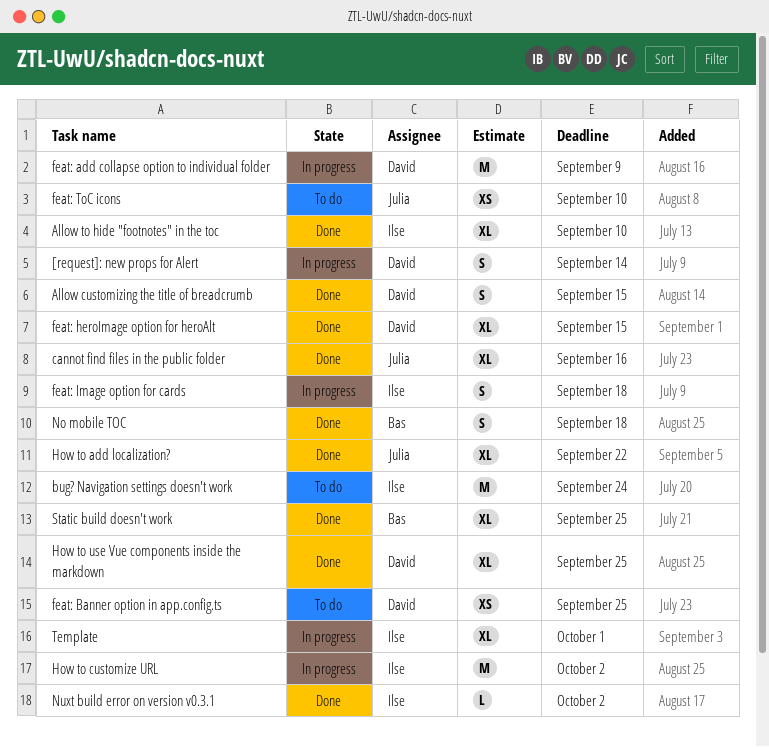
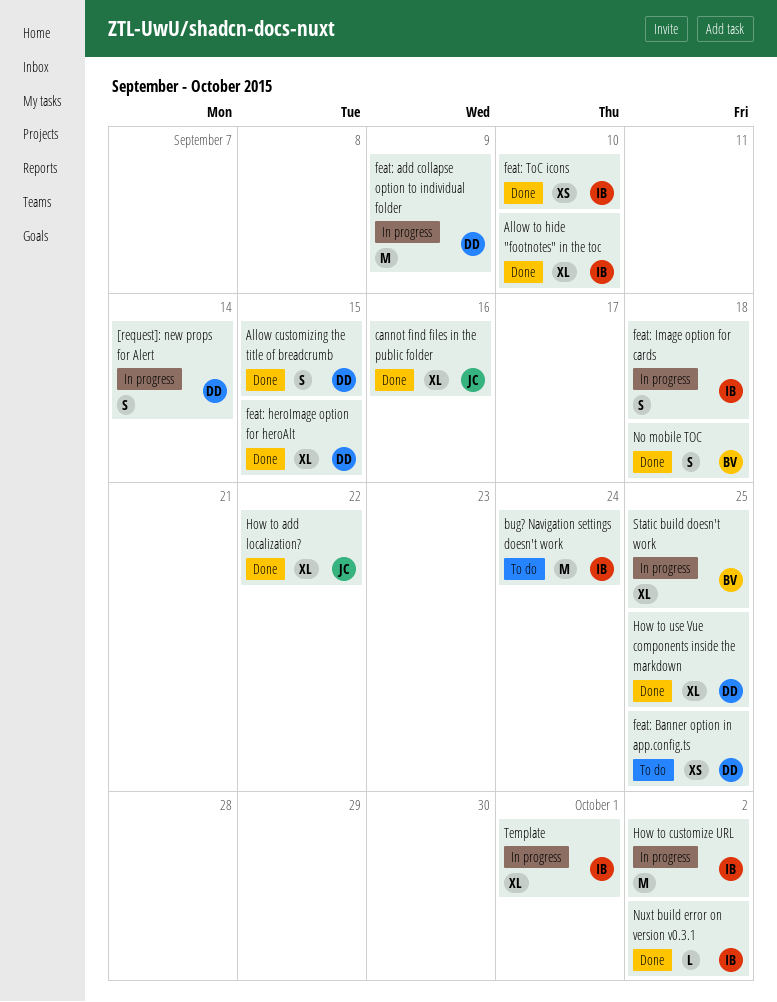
feat: ToC icons, status: To do -> Done
feat: ToC icons, owner: Julia -> Ilse
Static build doesn't work, status: Done -> In progress

